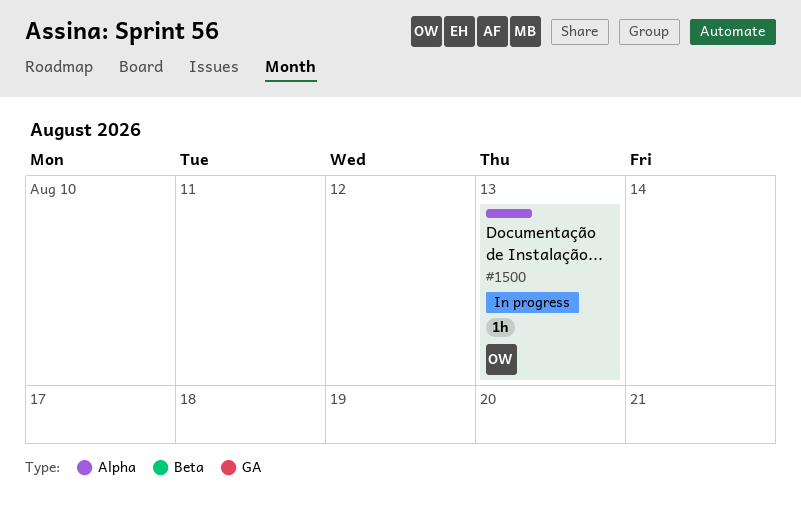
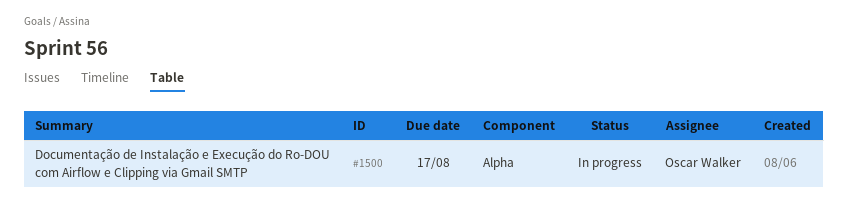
#1500, due: Aug 13 -> Aug 17

